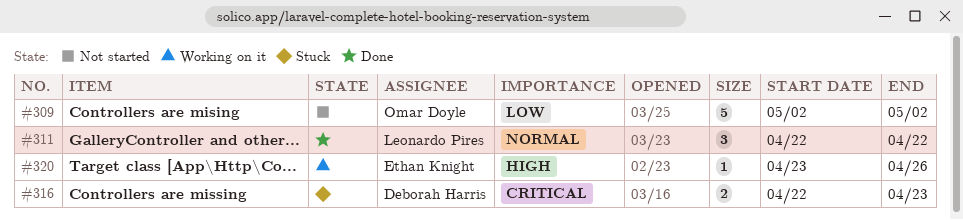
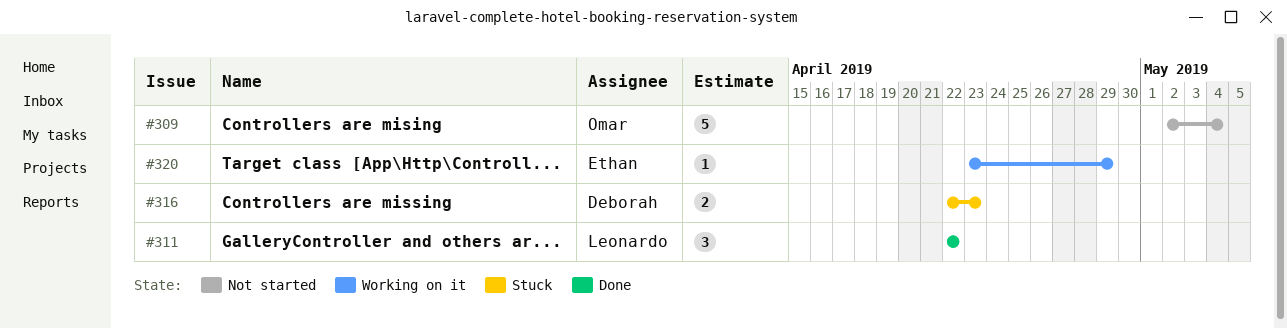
#309, due: May 2 -> May 4
#320, due: Apr 26 -> Apr 29

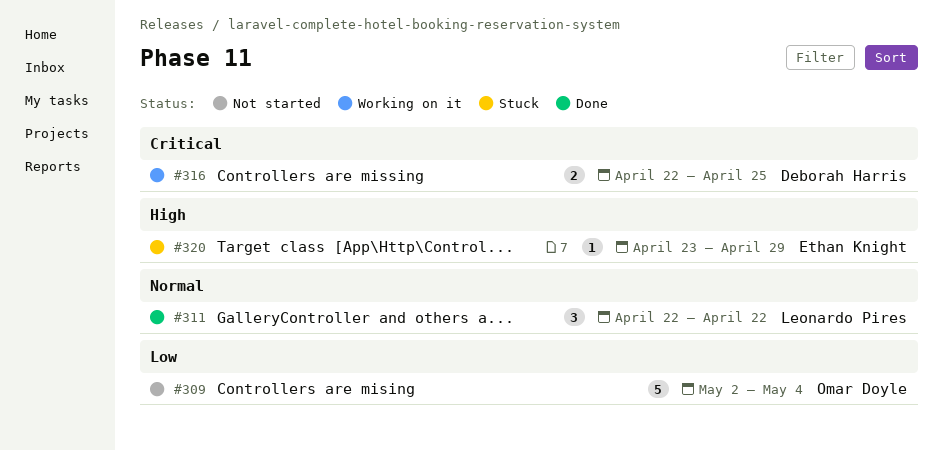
#316, status: Stuck -> Working on it
#316, due: Apr 23 -> Apr 25
#320, status: Working on it -> Stuck

